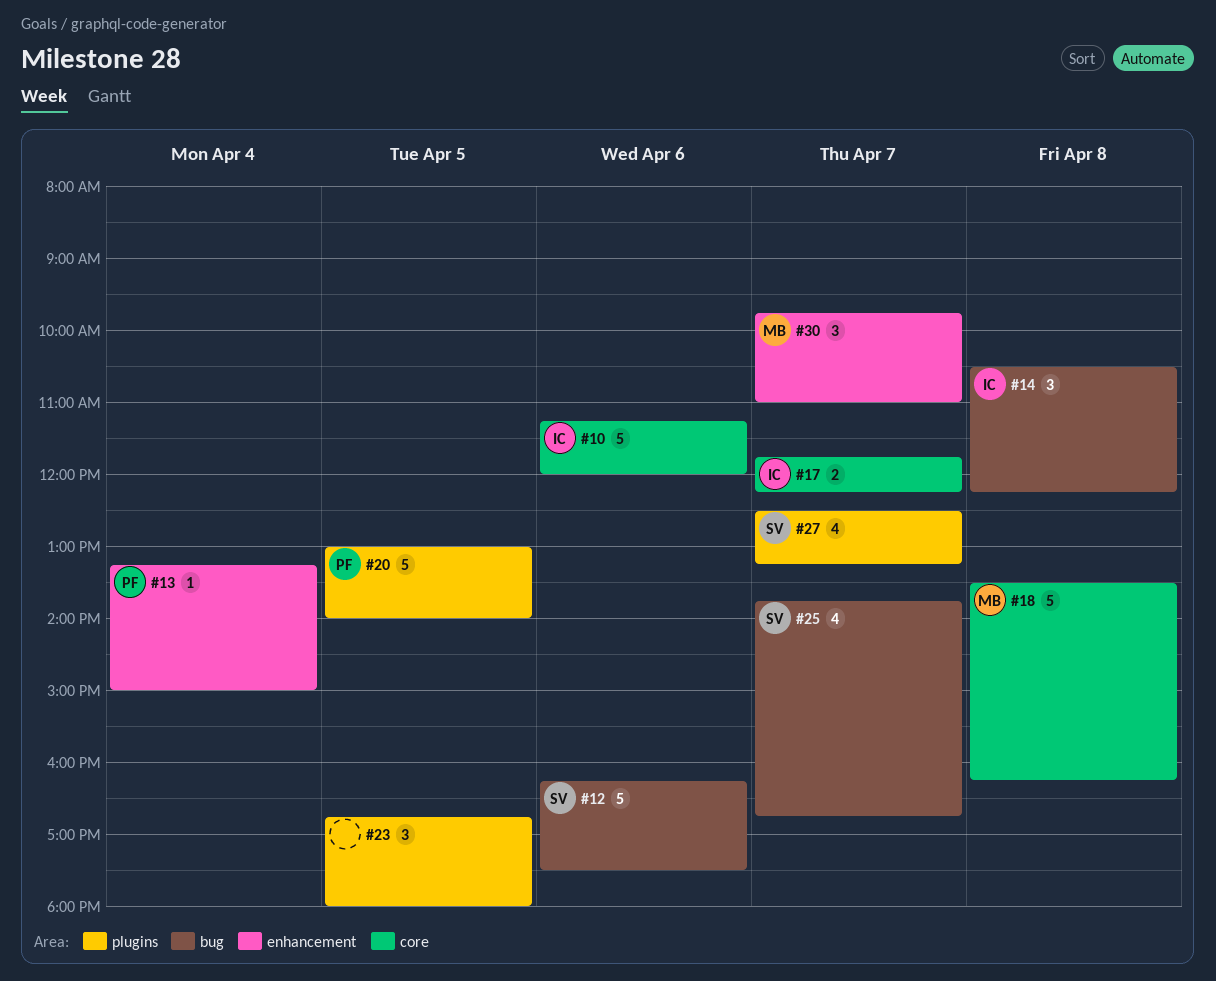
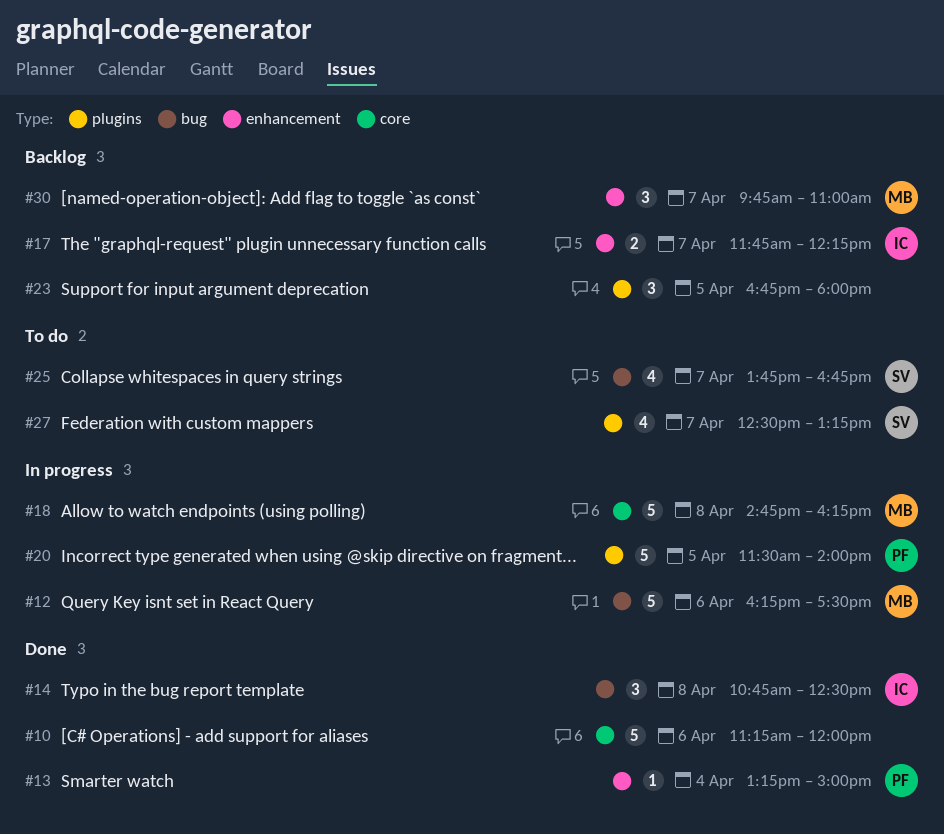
#10, owner: IC -> none
#12, owner: SV -> MB
#14, begins: 10:30 -> 10:45
#14, ends: 12:15 -> 12:30
#17, label: core -> enhancement
#18, begins: 13:30 -> 14:45
#20, begins: 13:00 -> 11:30

